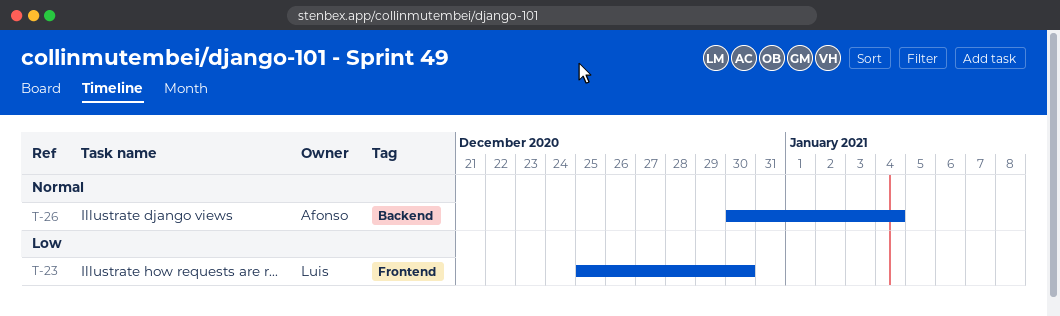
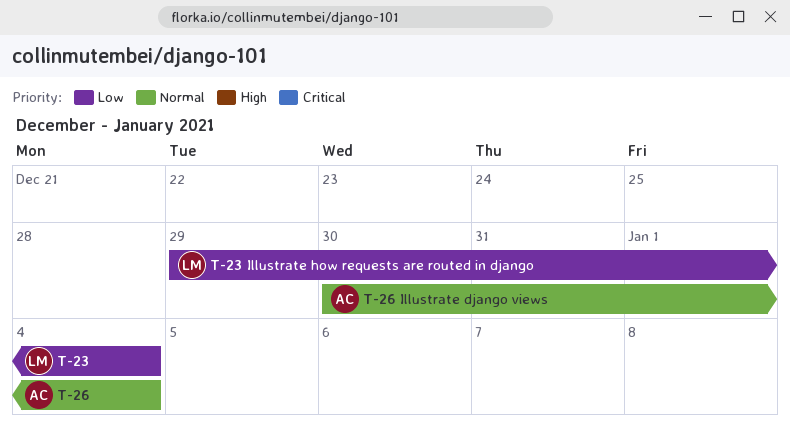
T-23, start: Dec 25 -> Dec 29
T-23, due: Dec 30 -> Jan 4

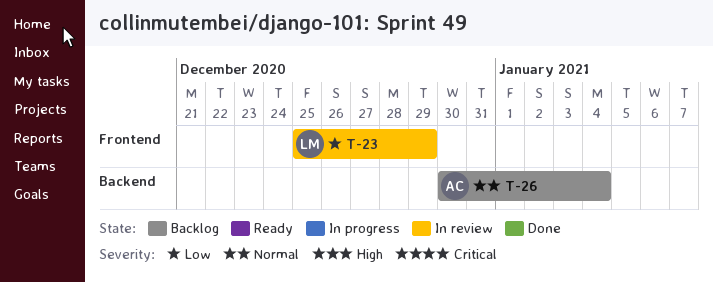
T-23, start: Dec 29 -> Dec 25
T-23, due: Jan 4 -> Dec 29

